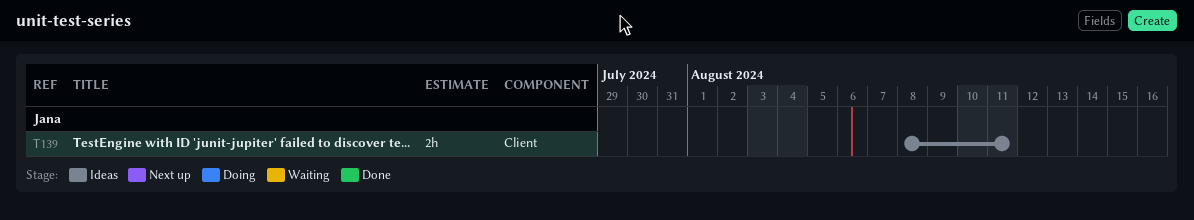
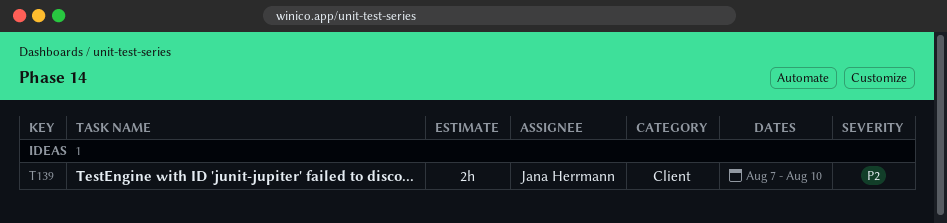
T139, start: Aug 8 -> Aug 7
T139, due: Aug 11 -> Aug 10

